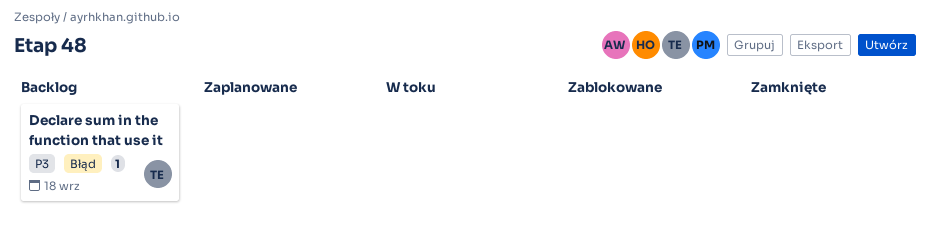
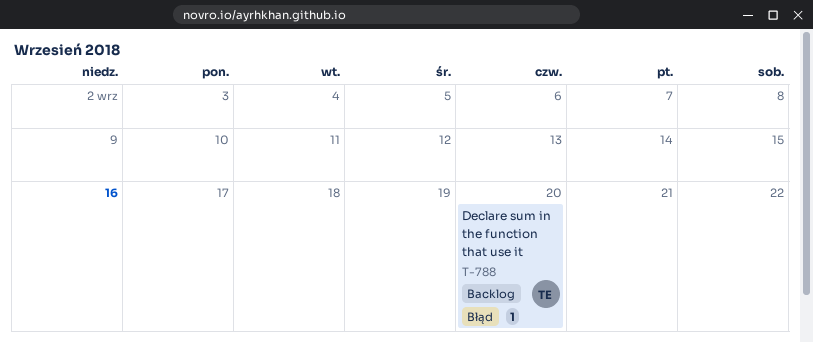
Declare sum in the function that use it, due: Sep 18 -> Sep 20

